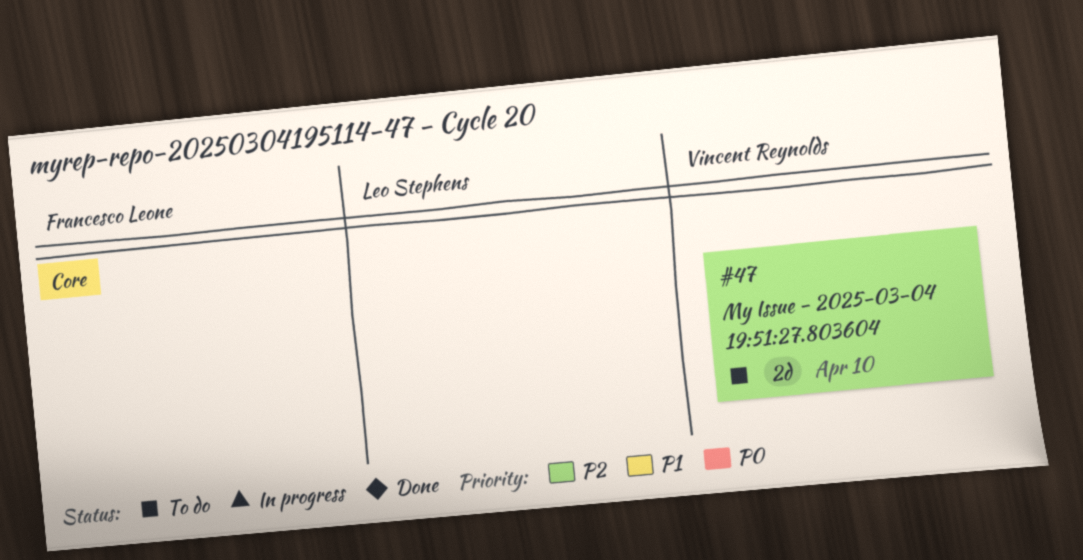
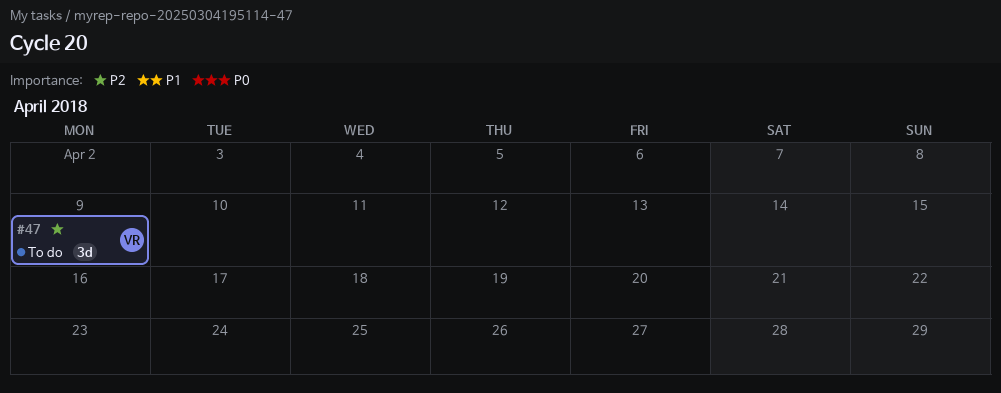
#47, estimate: 2d -> 3d
#47, due: Apr 10 -> Apr 9

